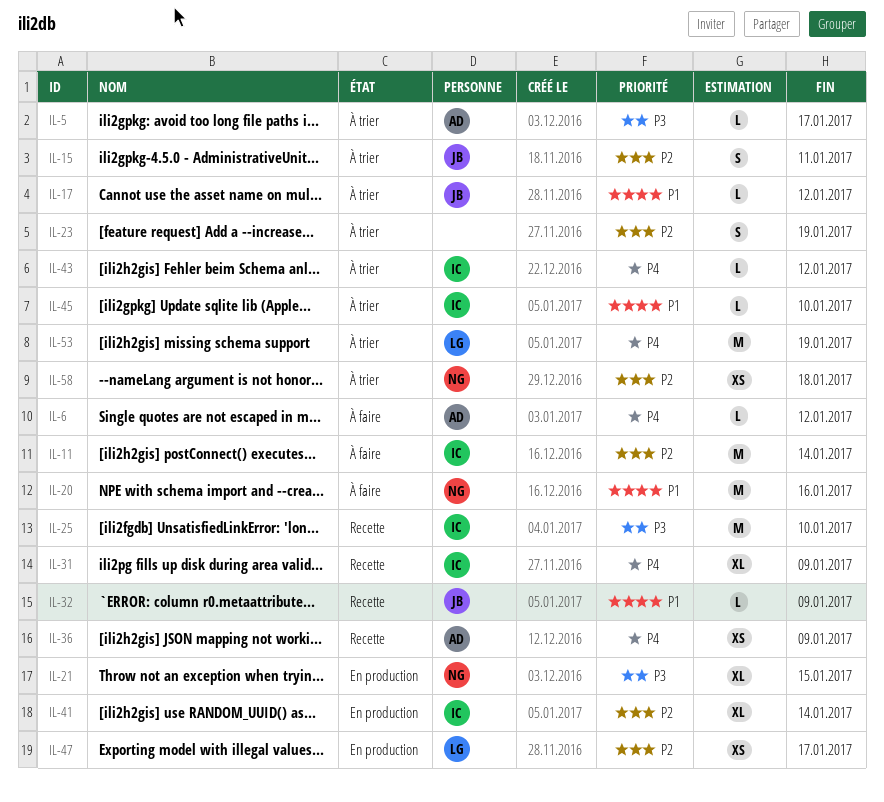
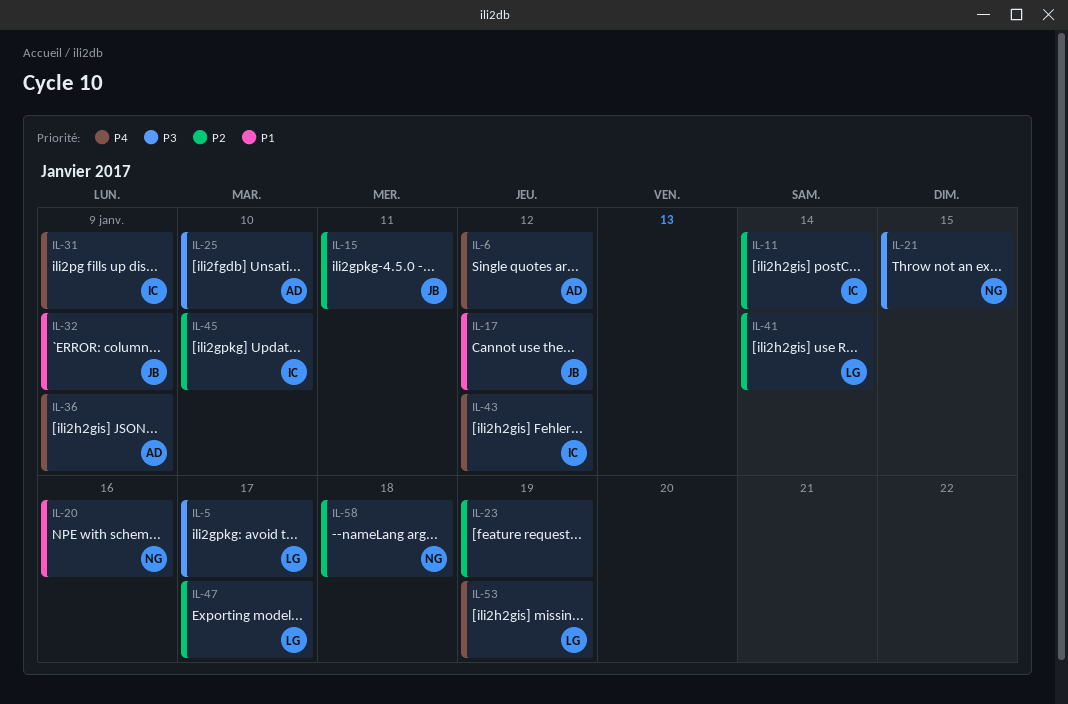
IL-5, owner: AD -> LG
IL-25, owner: IC -> AD
IL-41, owner: IC -> LG
IL-45, priority: P1 -> P2

